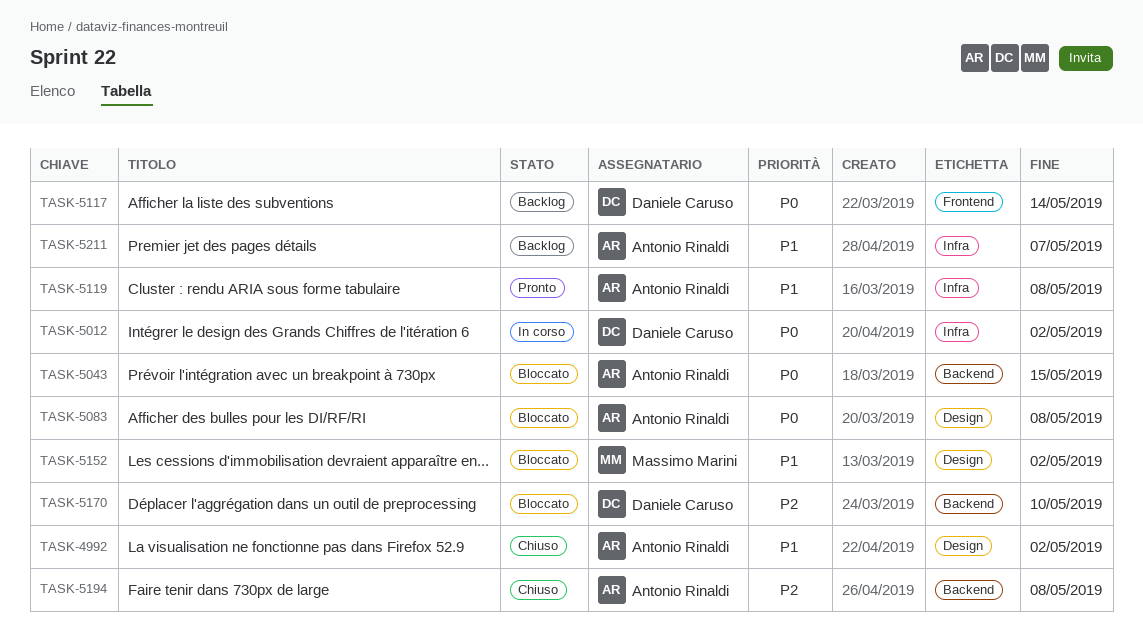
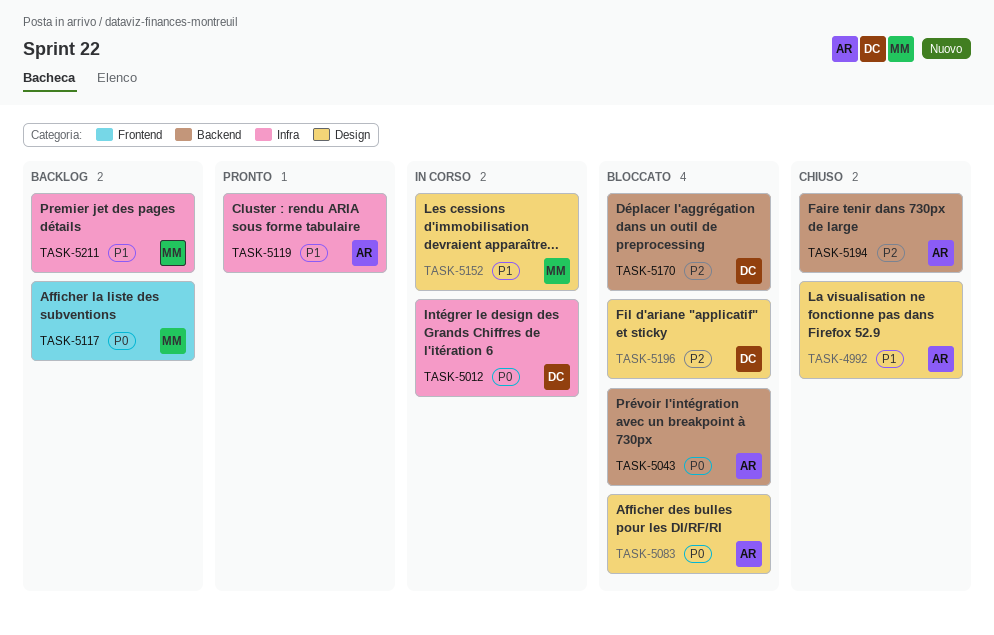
TASK-5117, owner: Daniele Caruso -> Massimo Marini
TASK-5152, status: Bloccato -> In corso
TASK-5196: none -> present
TASK-5211, owner: Antonio Rinaldi -> Massimo Marini

